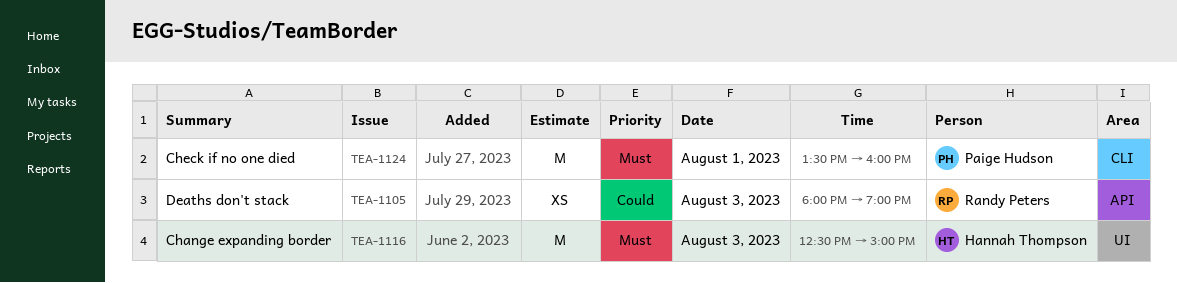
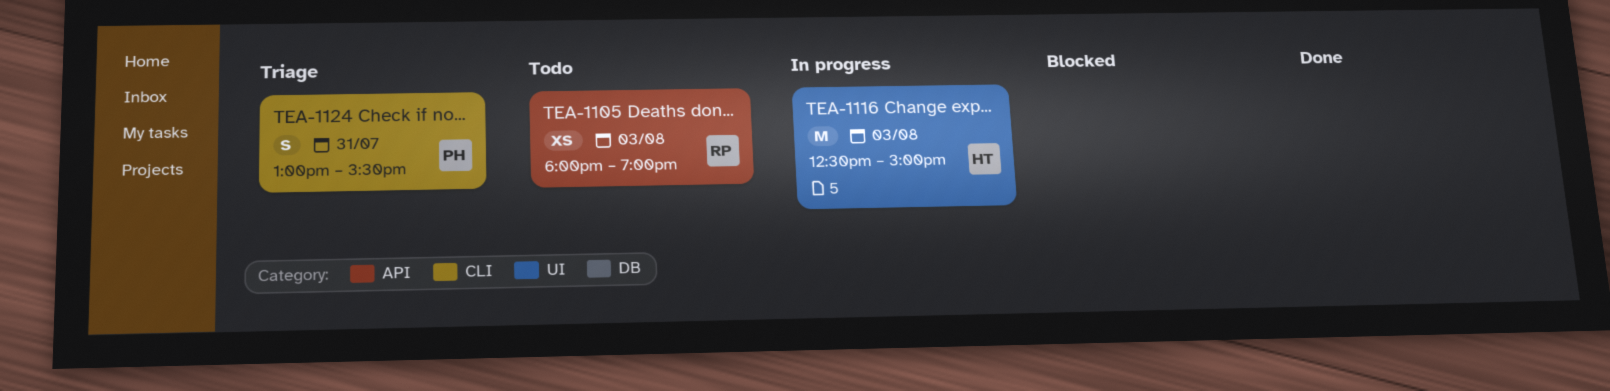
TEA-1124, estimate: M -> S
TEA-1124, day: Aug 1 -> Jul 31
TEA-1124, begins: 13:30 -> 13:00
TEA-1124, ends: 16:00 -> 15:30

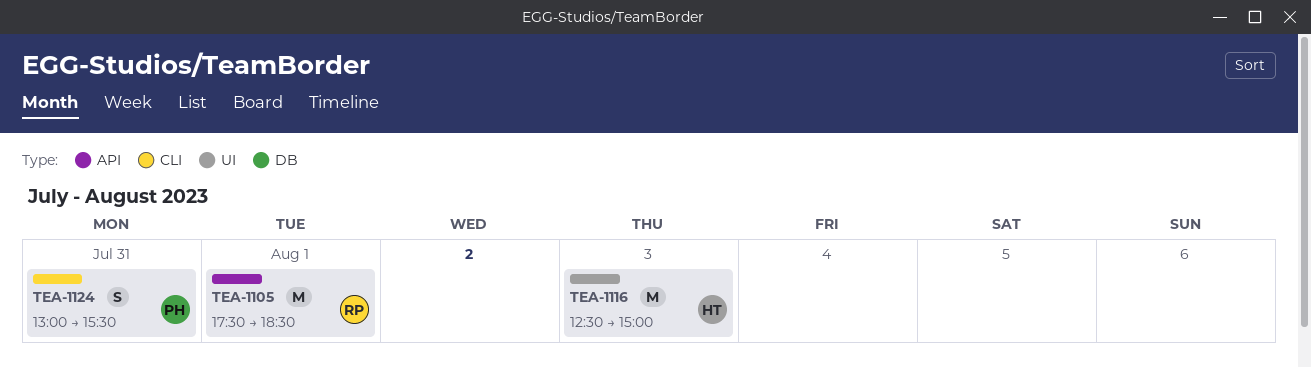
TEA-1105, estimate: XS -> M
TEA-1105, day: Aug 3 -> Aug 1
TEA-1105, begins: 18:00 -> 17:30
TEA-1105, ends: 19:00 -> 18:30

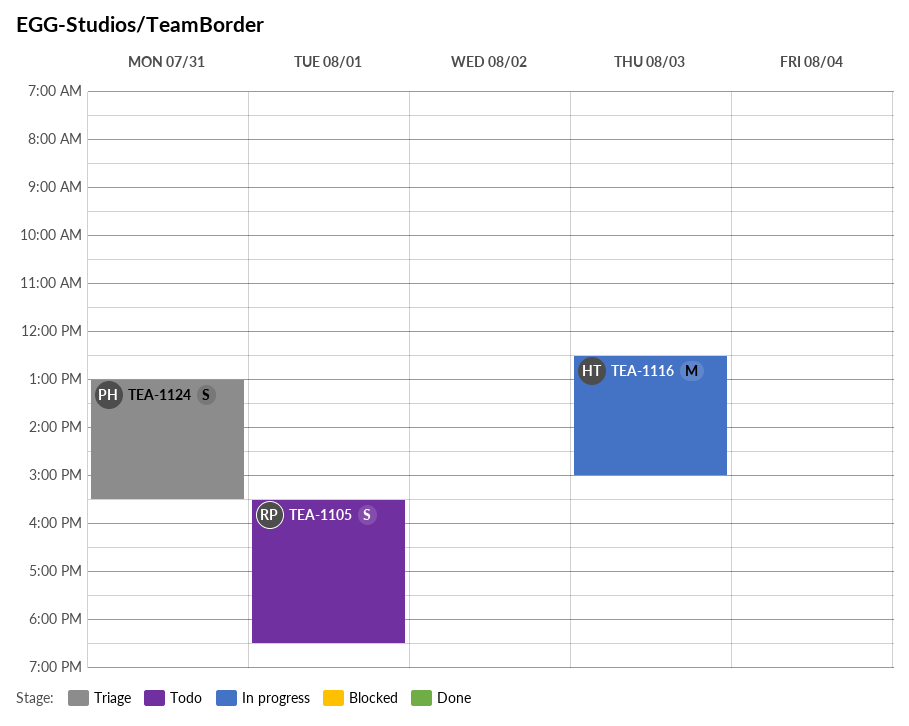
TEA-1105, estimate: M -> S
TEA-1105, begins: 17:30 -> 15:30

